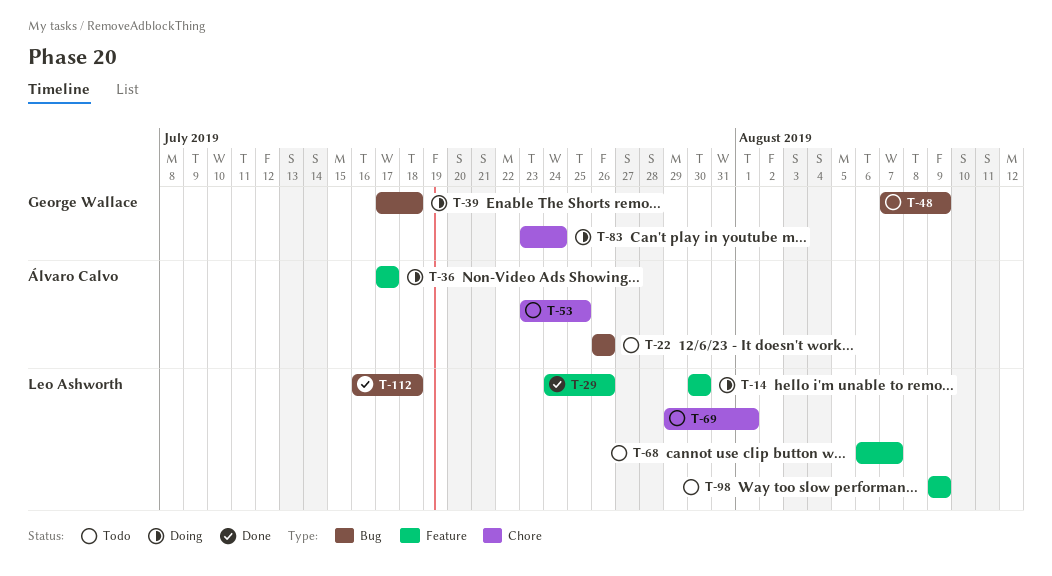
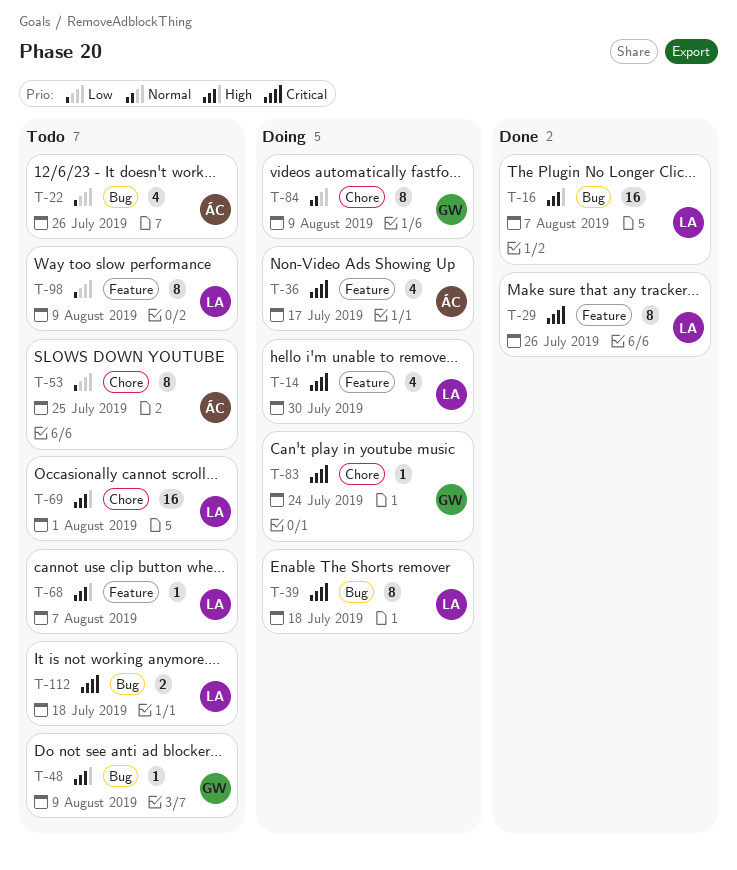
T-16: none -> present
T-39, owner: George Wallace -> Leo Ashworth
T-84: none -> present
T-112, status: Done -> Todo

